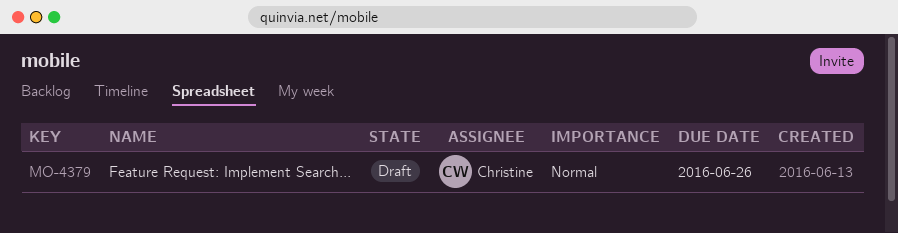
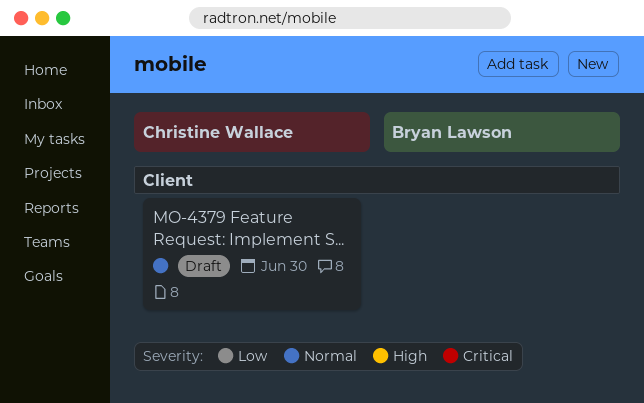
MO-4379, due: Jun 26 -> Jun 30

